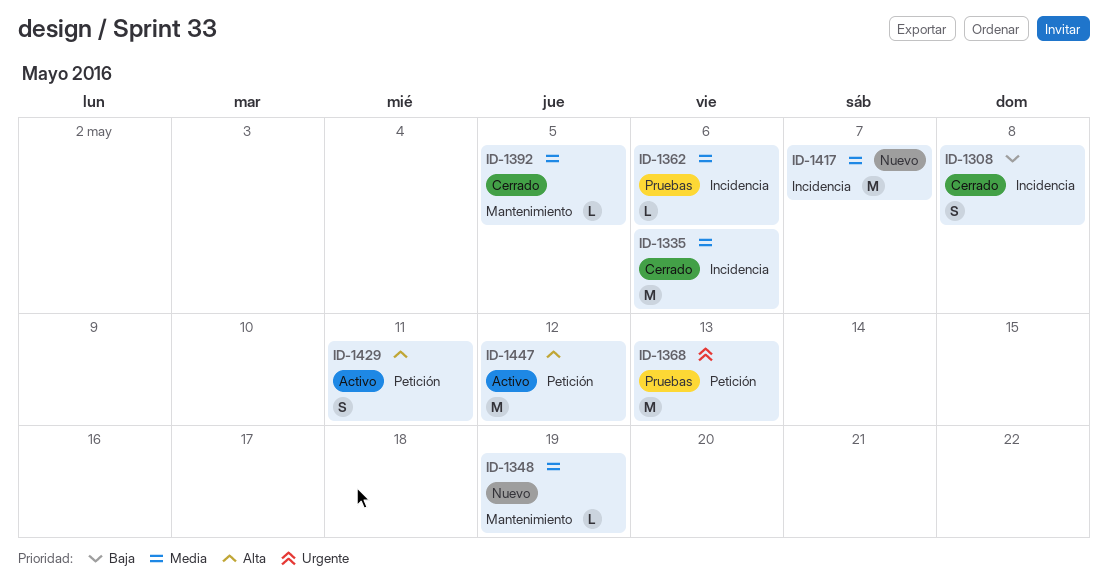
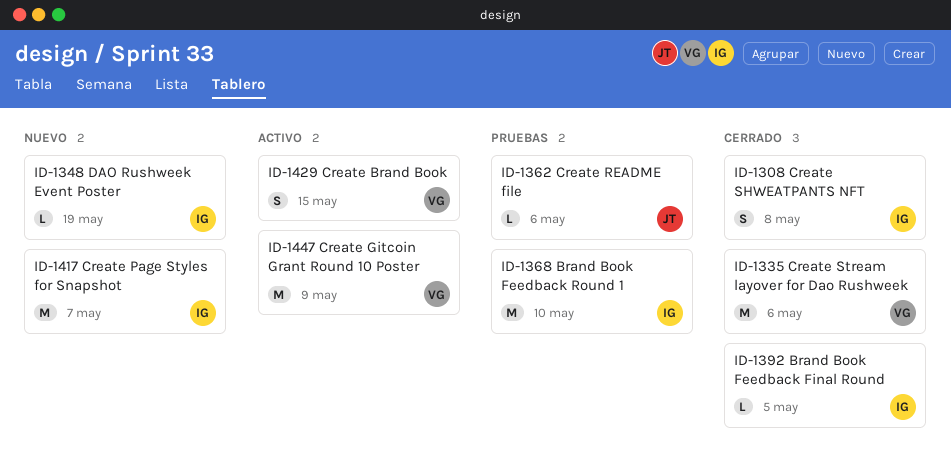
ID-1368, due: May 13 -> May 10
ID-1429, due: May 11 -> May 15
ID-1447, due: May 12 -> May 9

